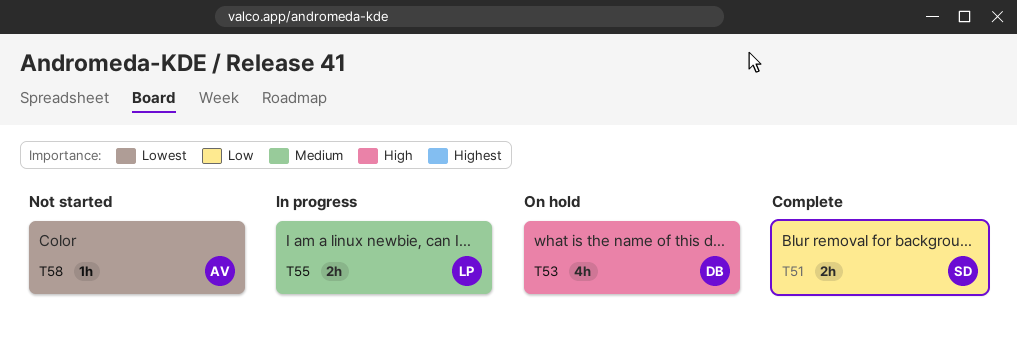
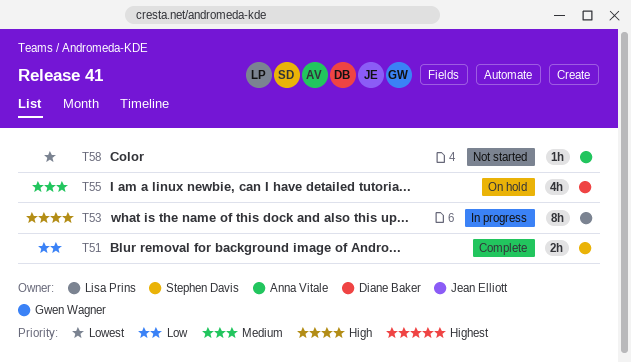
T53, status: On hold -> In progress
T53, owner: Diane Baker -> Lisa Prins
T53, estimate: 4h -> 8h
T55, status: In progress -> On hold
T55, owner: Lisa Prins -> Diane Baker
T55, estimate: 2h -> 4h

